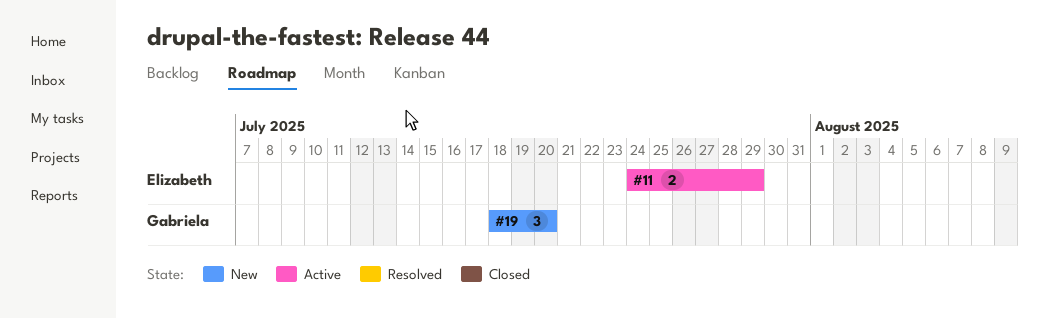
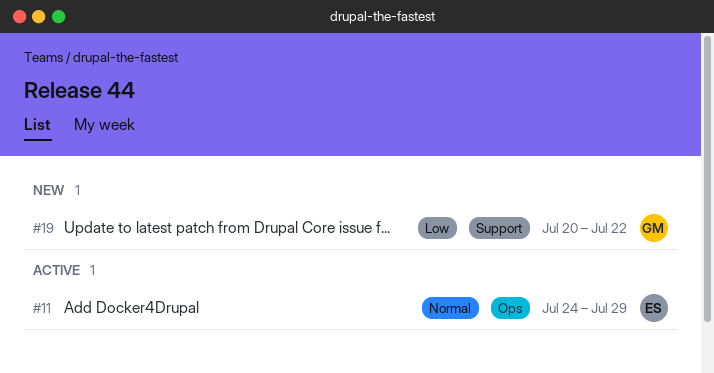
#19, start: Jul 18 -> Jul 20
#19, due: Jul 20 -> Jul 22

